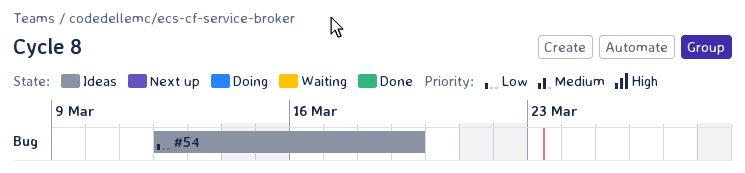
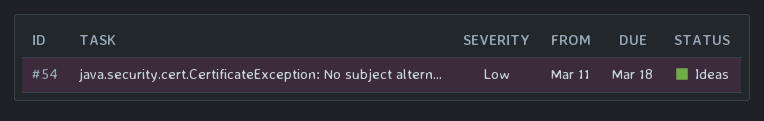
#54, start: Mar 12 -> Mar 11
#54, due: Mar 19 -> Mar 18

